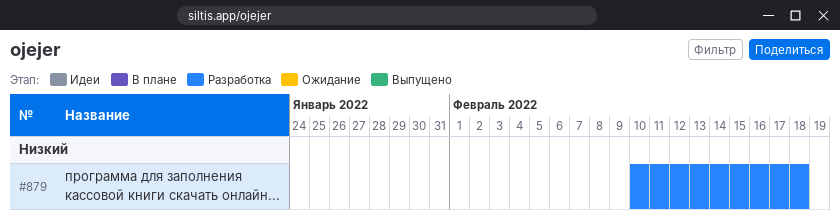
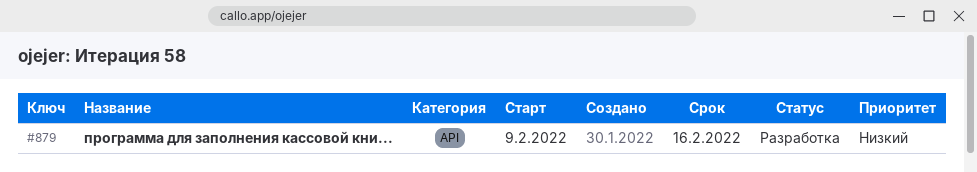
#879, start: Feb 10 -> Feb 9
#879, due: Feb 18 -> Feb 16

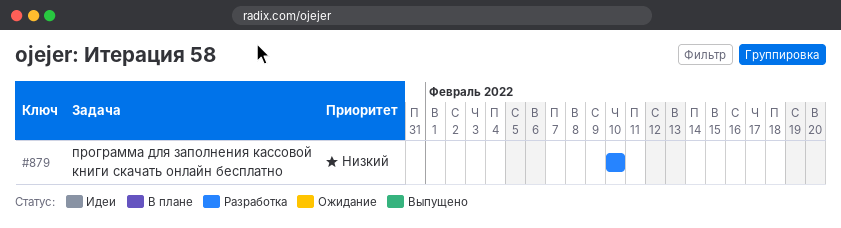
#879, start: Feb 9 -> Feb 10
#879, due: Feb 16 -> Feb 10

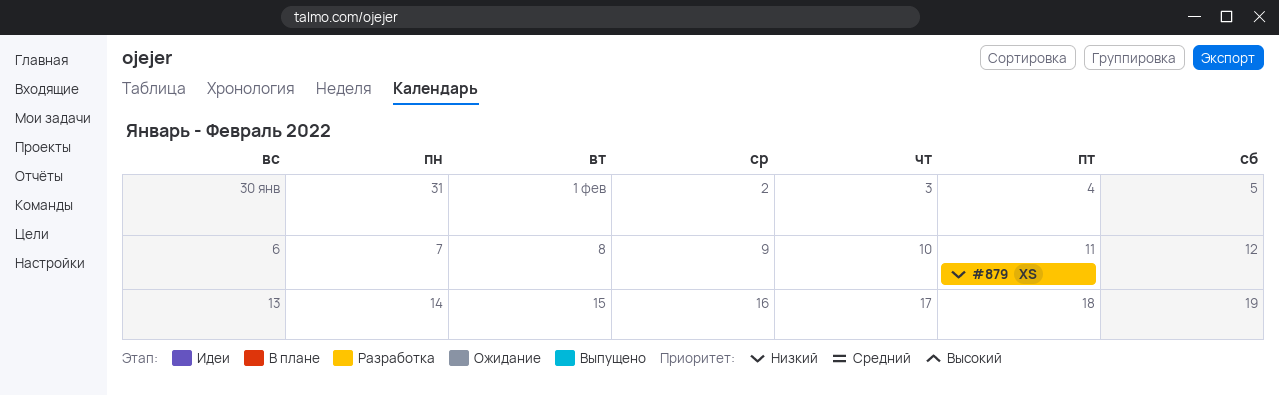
#879, start: Feb 10 -> Feb 11
#879, due: Feb 10 -> Feb 11

